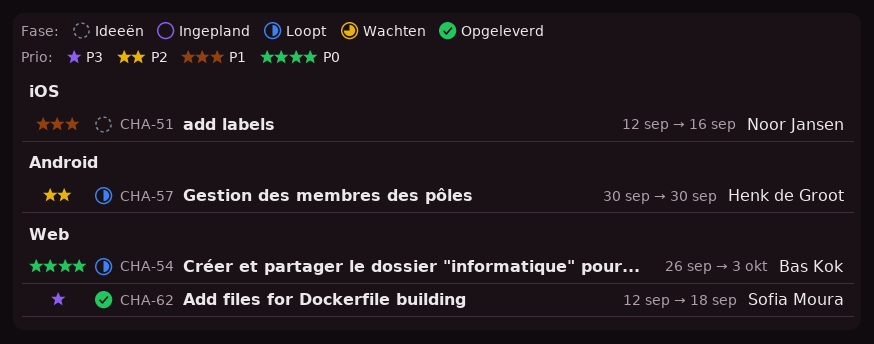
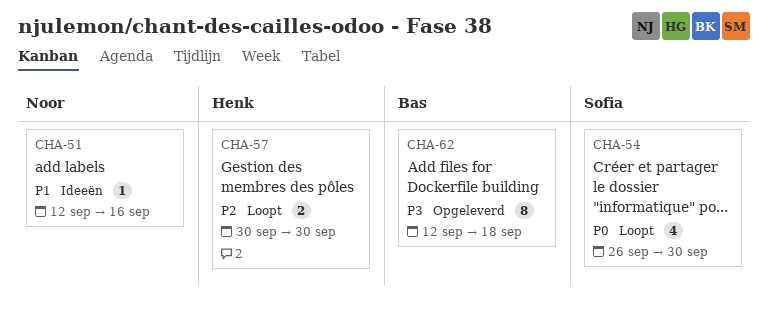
CHA-54, owner: Bas Kok -> Sofia Moura
CHA-54, due: Oct 3 -> Sep 30
CHA-62, owner: Sofia Moura -> Bas Kok

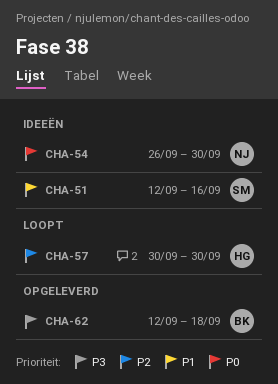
CHA-51, owner: Noor -> Sofia
CHA-54, status: Loopt -> Ideeën
CHA-54, owner: Sofia -> Noor

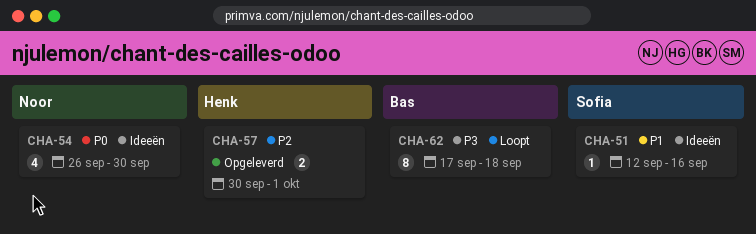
CHA-57, status: Loopt -> Opgeleverd
CHA-57, due: Sep 30 -> Oct 1
CHA-62, status: Opgeleverd -> Loopt
CHA-62, start: Sep 12 -> Sep 17

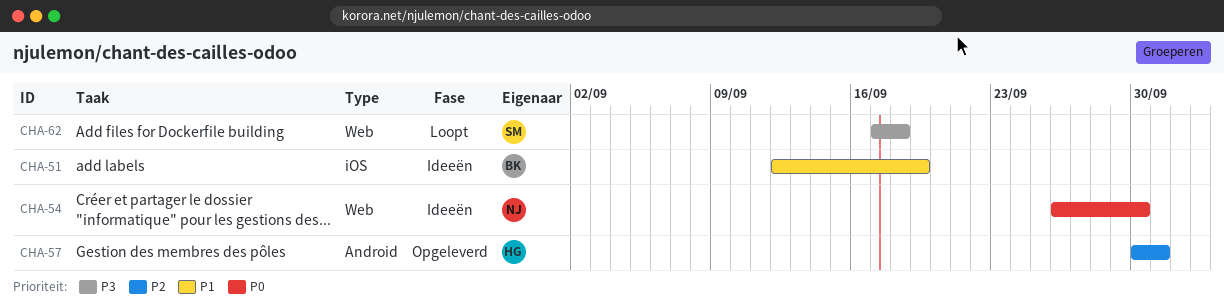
CHA-51, owner: Sofia -> Bas
CHA-51, due: Sep 16 -> Sep 19
CHA-62, owner: Bas -> Sofia

